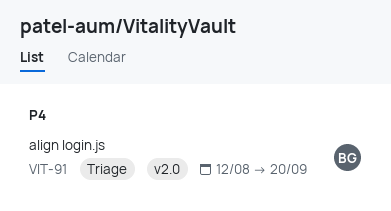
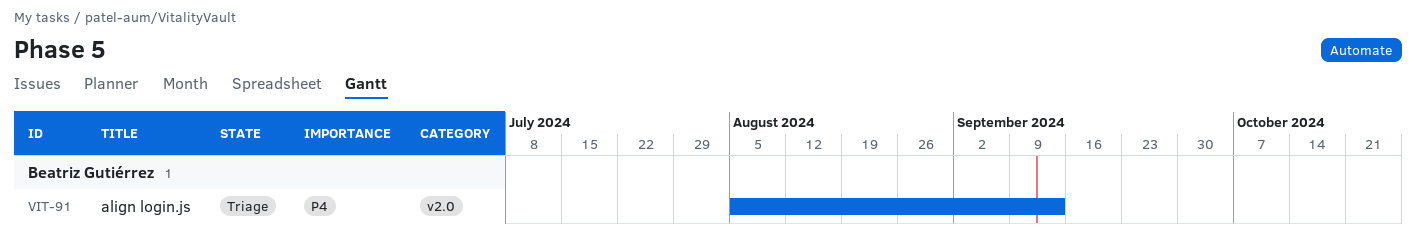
VIT-91, start: Aug 12 -> Aug 5
VIT-91, due: Sep 20 -> Sep 13

